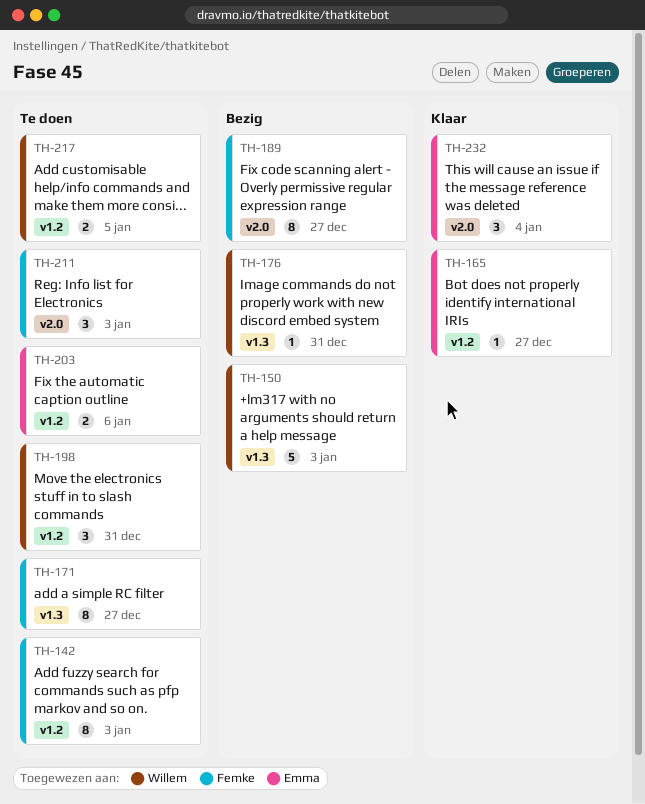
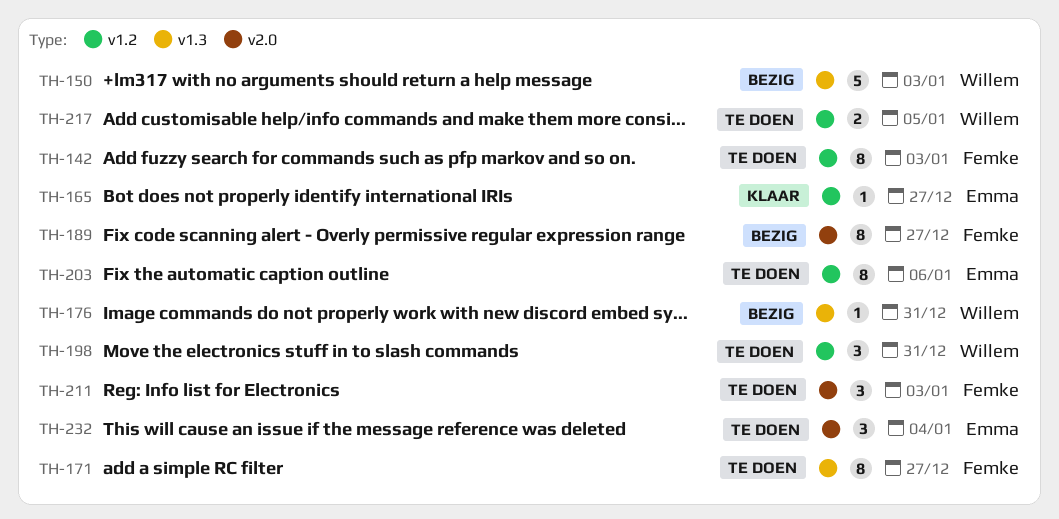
TH-203, estimate: 2 -> 8
TH-232, status: Klaar -> Te doen

